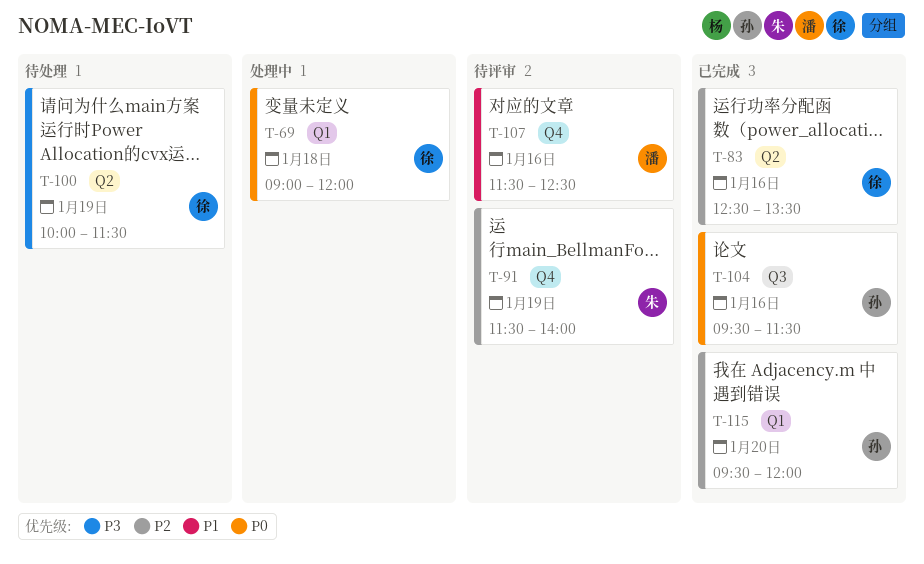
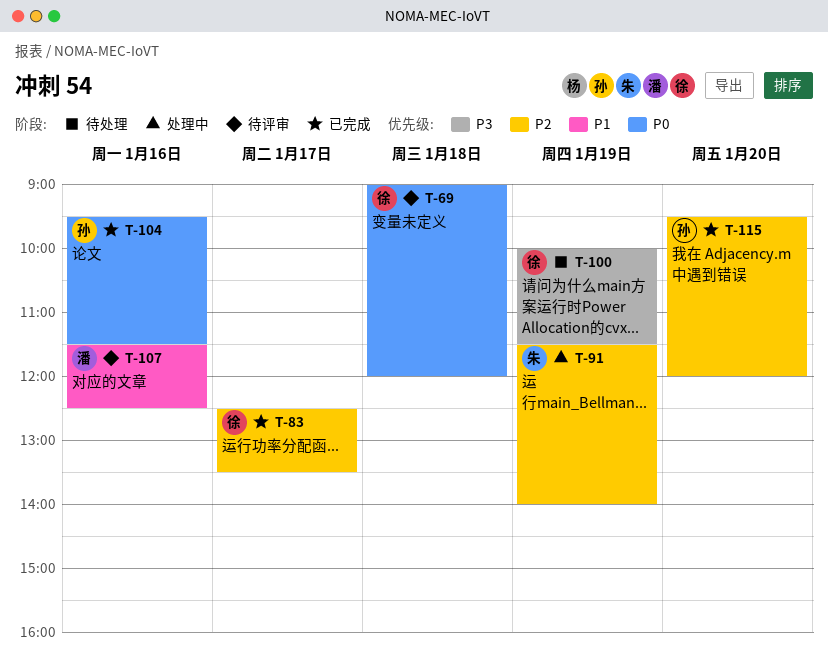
T-69, status: 处理中 -> 待评审
T-83, day: Jan 16 -> Jan 17
T-91, status: 待评审 -> 处理中

